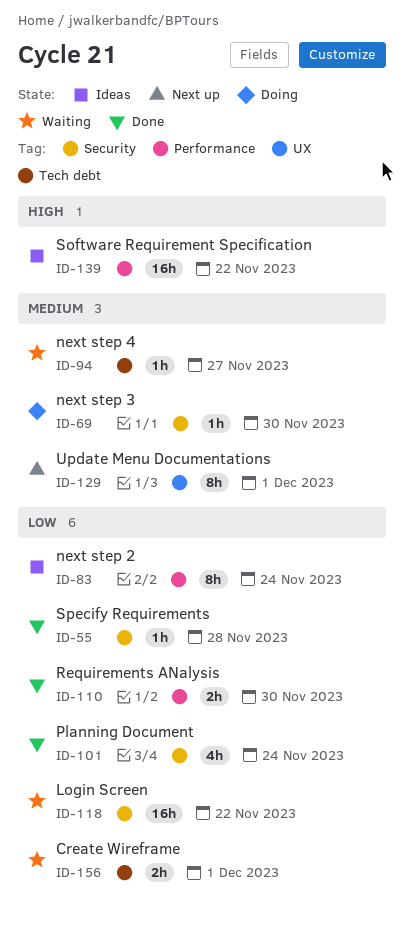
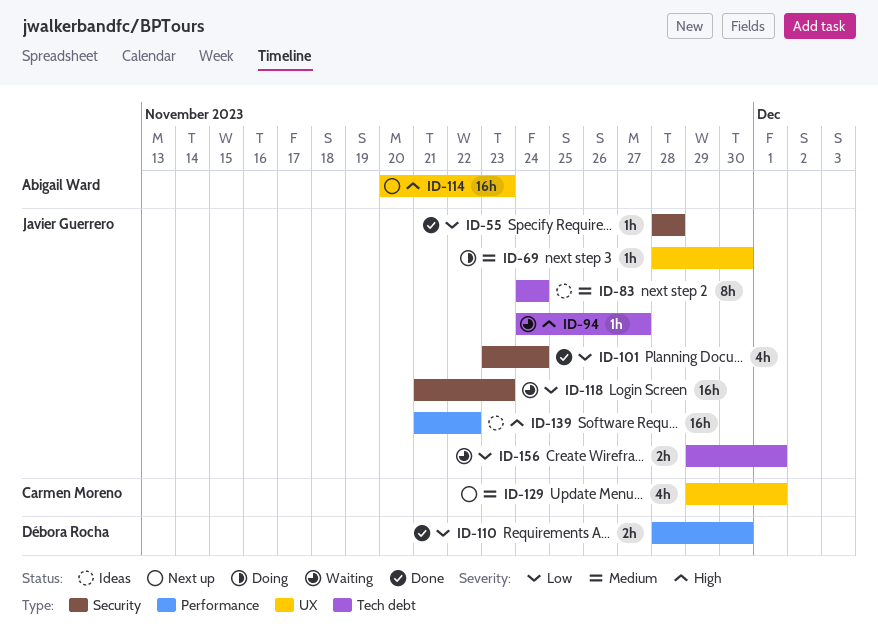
ID-69, label: Security -> UX
ID-83, priority: Low -> Medium
ID-83, label: Performance -> Tech debt
ID-94, priority: Medium -> High
ID-114: none -> present
ID-118, due: Nov 22 -> Nov 23
ID-129, estimate: 8h -> 4h

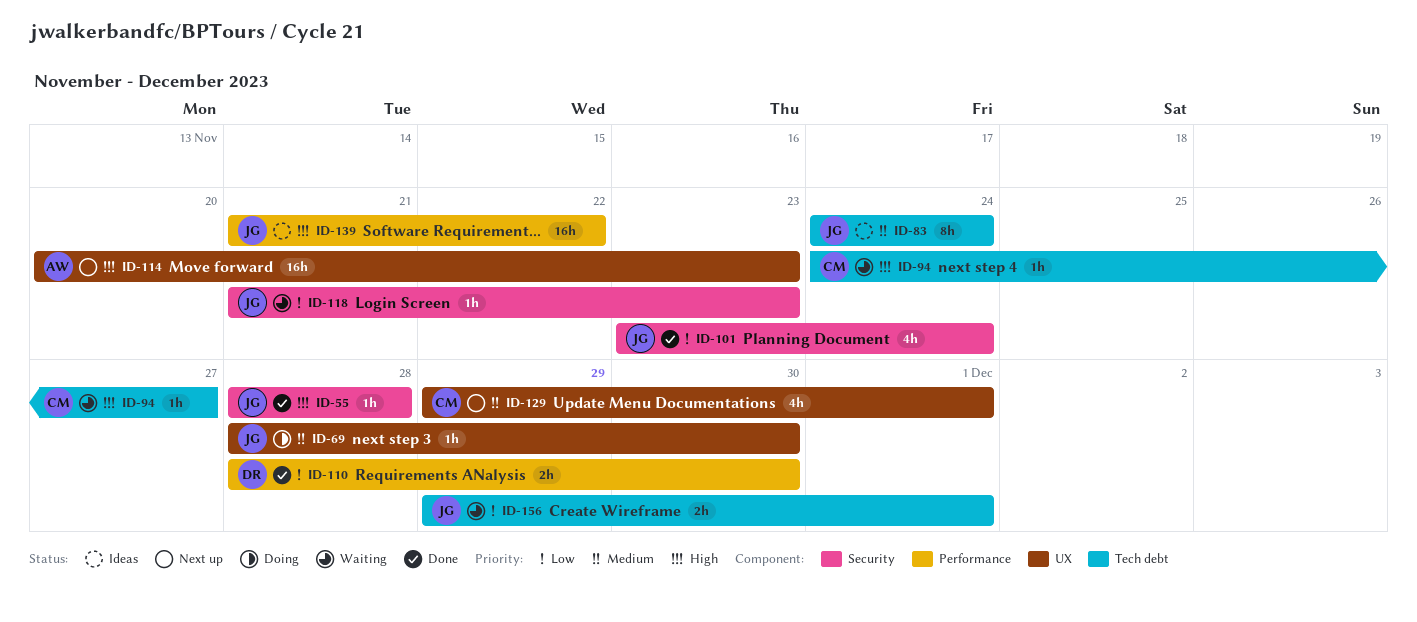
ID-55, priority: Low -> High
ID-94, owner: Javier Guerrero -> Carmen Moreno
ID-118, estimate: 16h -> 1h

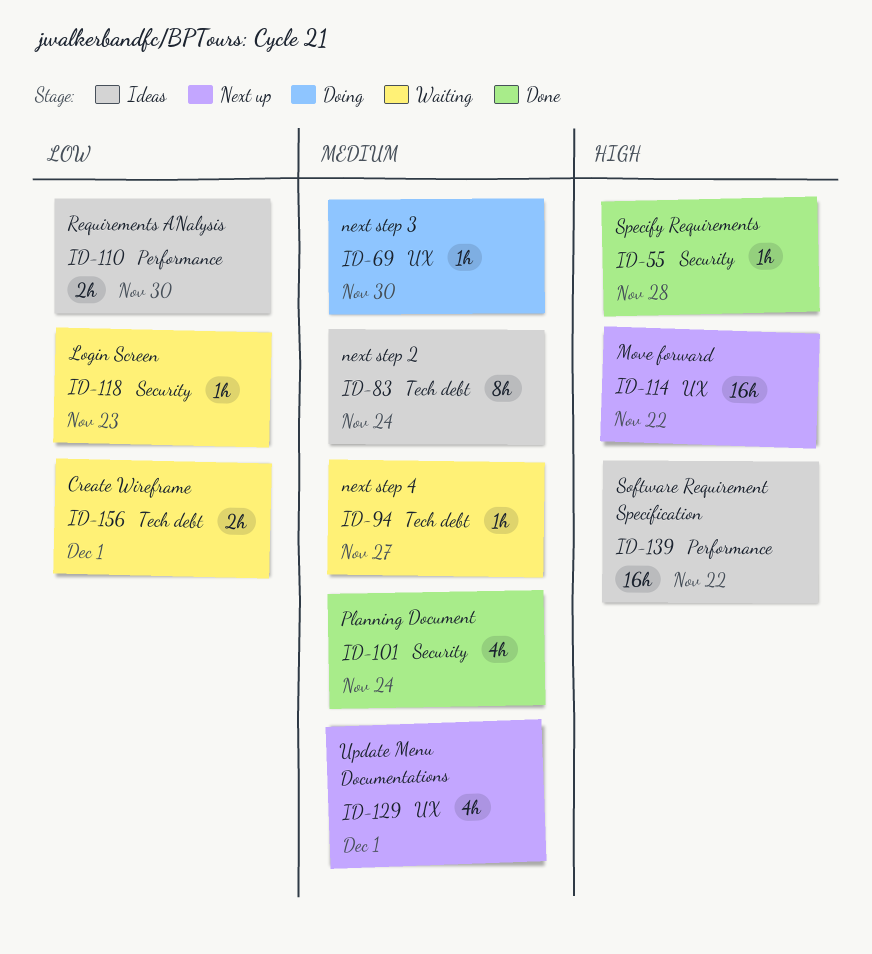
ID-94, priority: High -> Medium
ID-101, priority: Low -> Medium
ID-110, status: Done -> Ideas
ID-114, due: Nov 23 -> Nov 22

